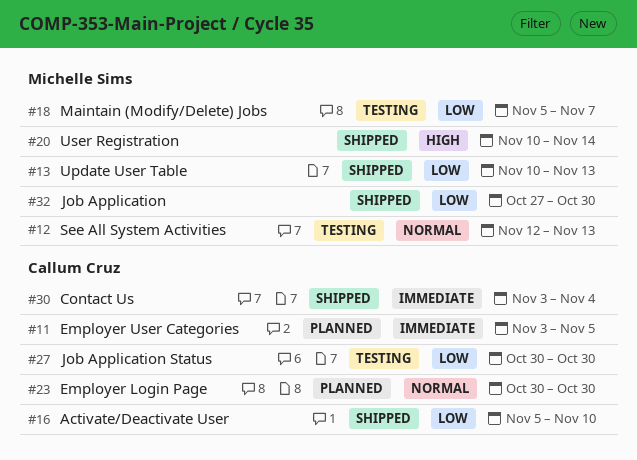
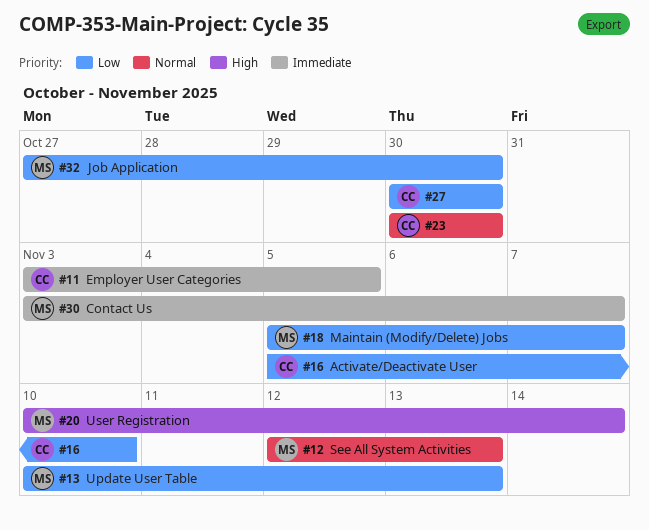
#30, owner: Callum Cruz -> Michelle Sims
#30, due: Nov 4 -> Nov 7

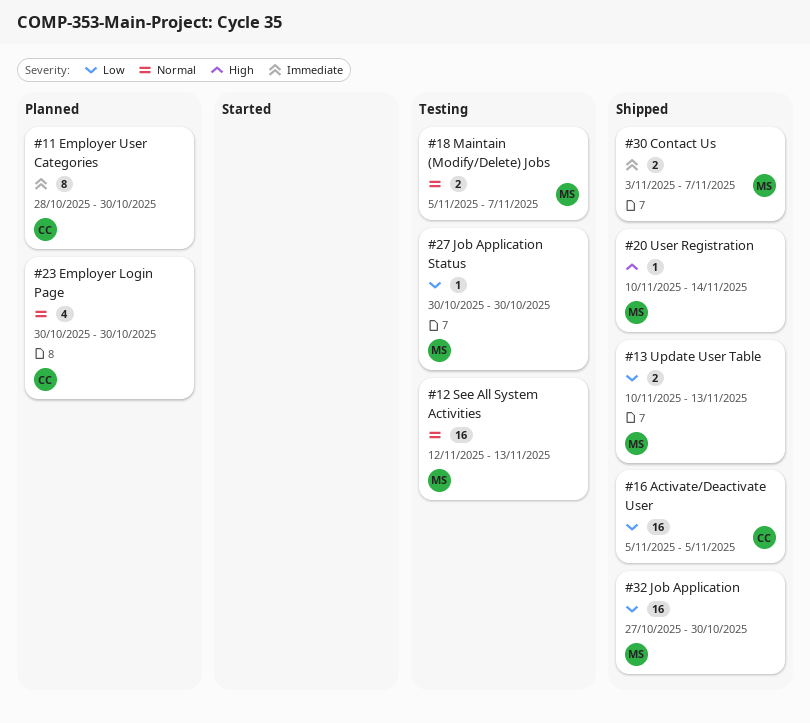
#11, start: Nov 3 -> Oct 28
#11, due: Nov 5 -> Oct 30
#16, due: Nov 10 -> Nov 5
#18, priority: Low -> Normal
#27, owner: CC -> MS

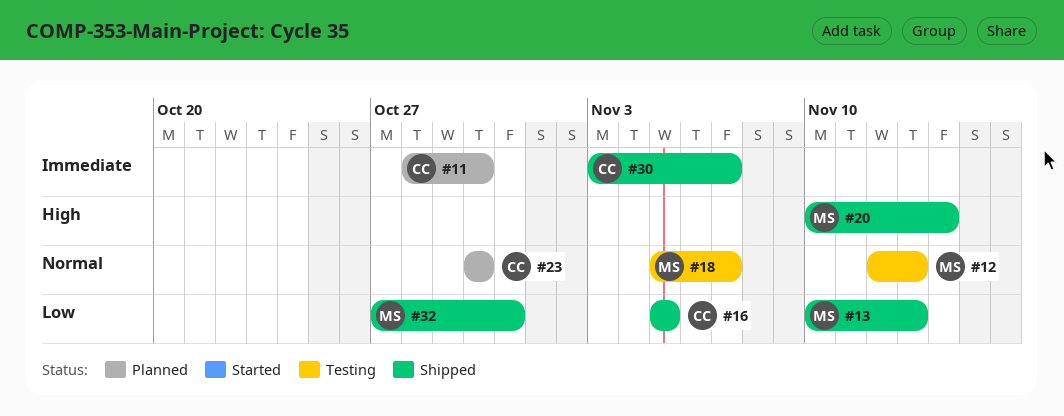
#27: present -> none
#30, owner: MS -> CC
#32, due: Oct 30 -> Oct 31

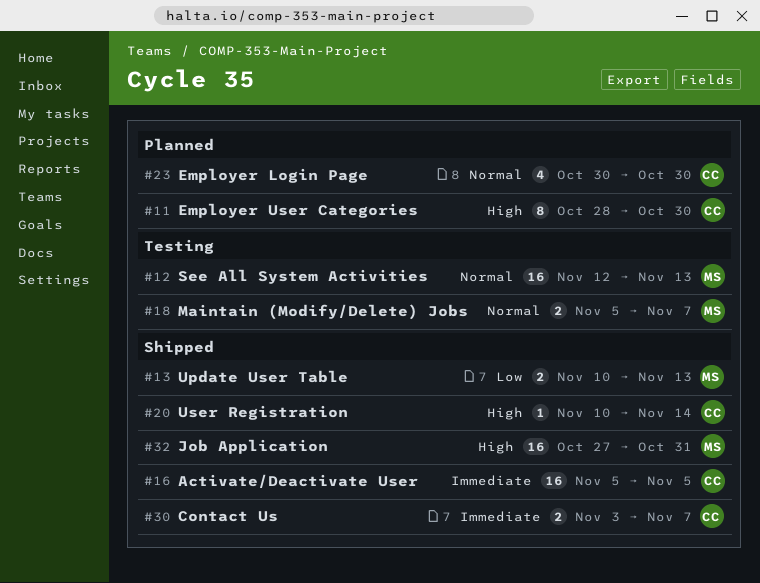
#11, priority: Immediate -> High
#16, priority: Low -> Immediate
#20, owner: MS -> CC
#32, priority: Low -> High

